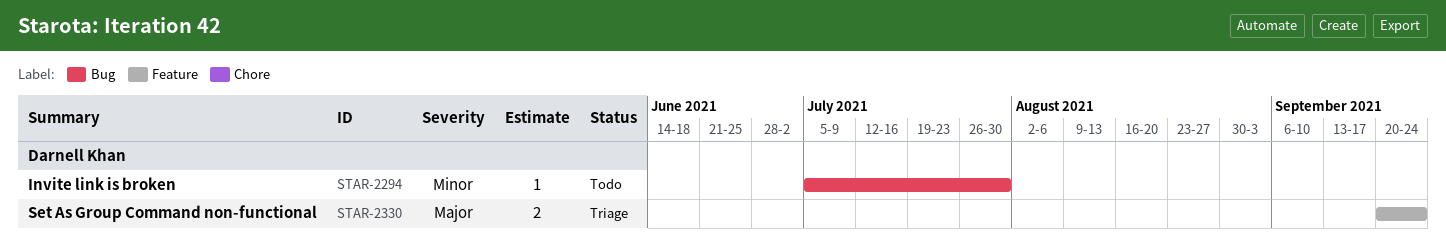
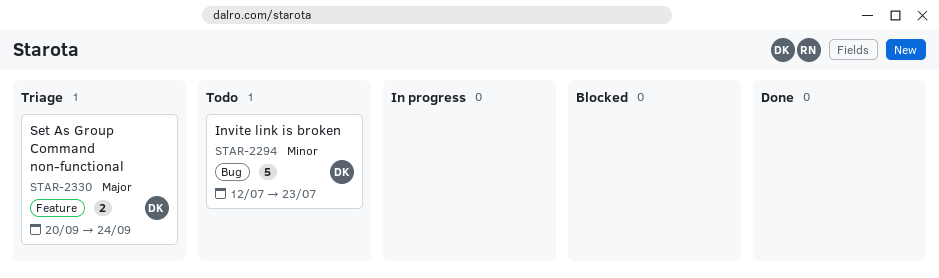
STAR-2294, estimate: 1 -> 5
STAR-2294, start: Jul 5 -> Jul 12
STAR-2294, due: Jul 30 -> Jul 23

